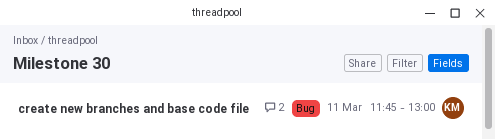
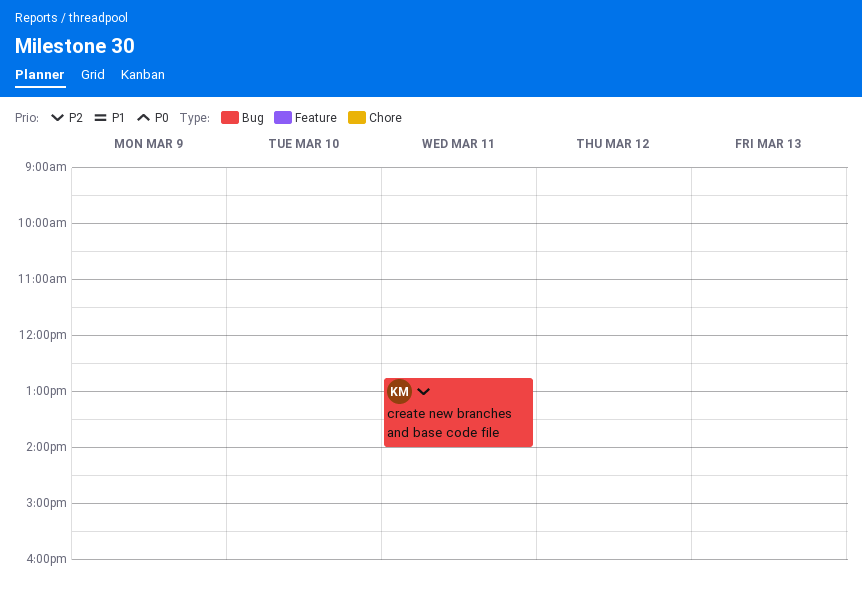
create new branches and base code file, begins: 11:45 -> 12:45
create new branches and base code file, ends: 13:00 -> 14:00

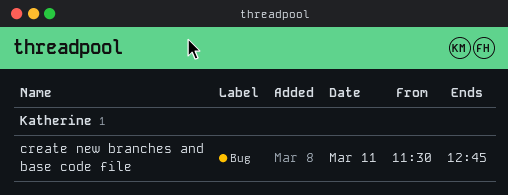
create new branches and base code file, begins: 12:45 -> 11:30
create new branches and base code file, ends: 14:00 -> 12:45

